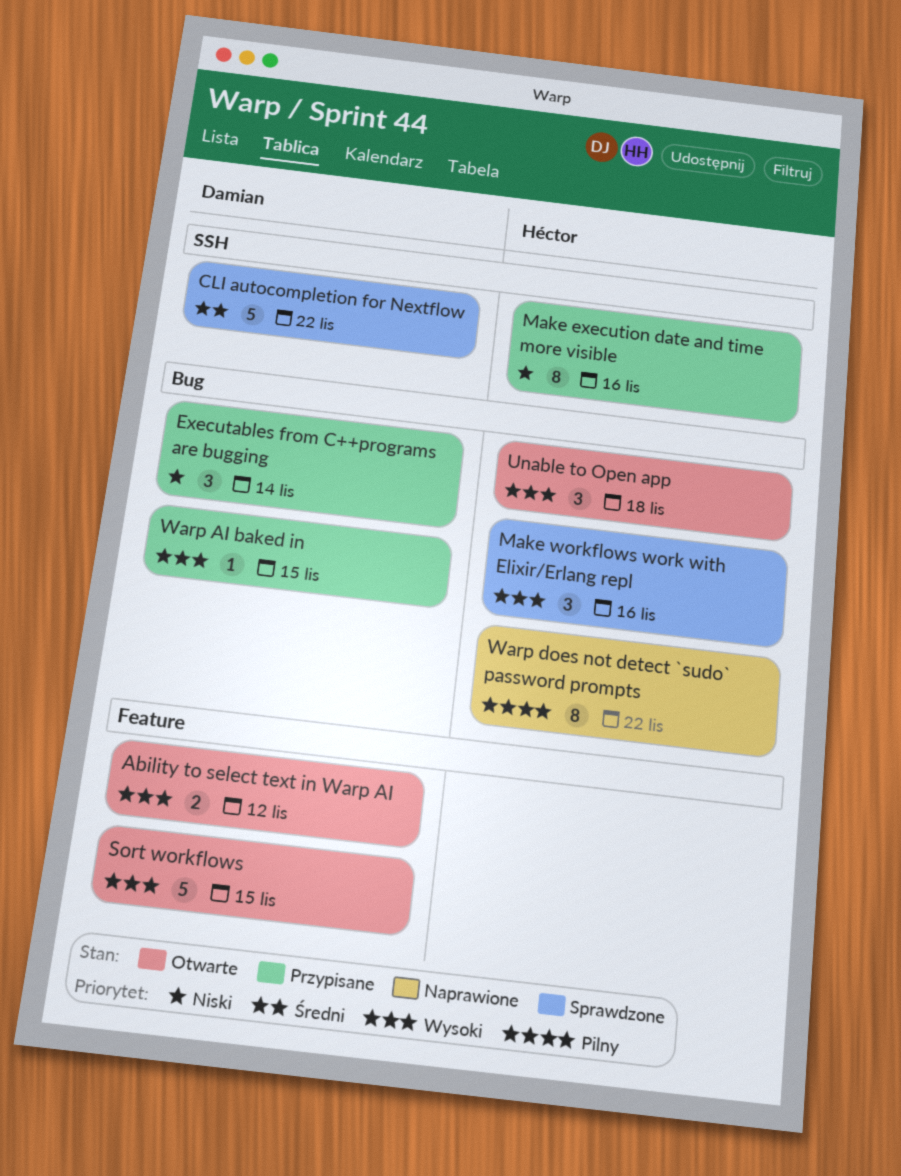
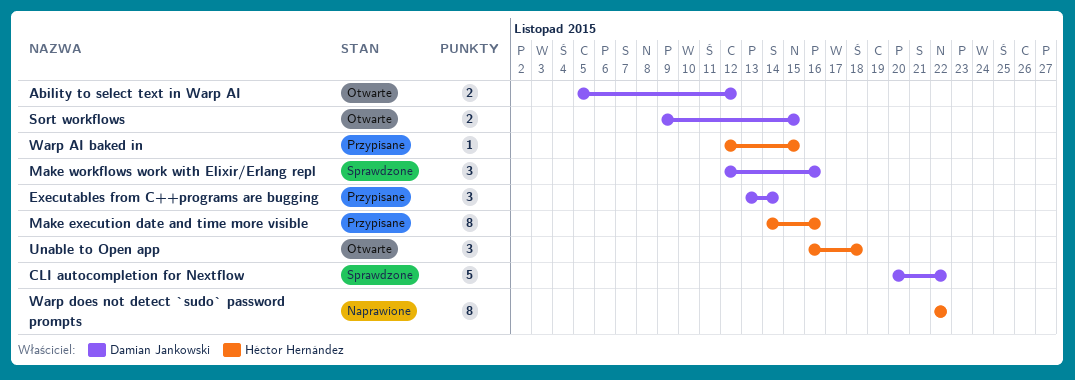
Make workflows work with Elixir/Erlang repl, owner: Héctor Hernández -> Damian Jankowski
Sort workflows, estimate: 5 -> 2
Warp AI baked in, owner: Damian Jankowski -> Héctor Hernández

